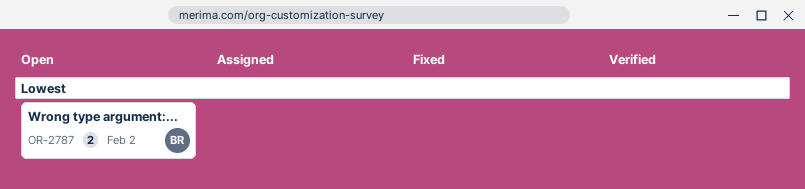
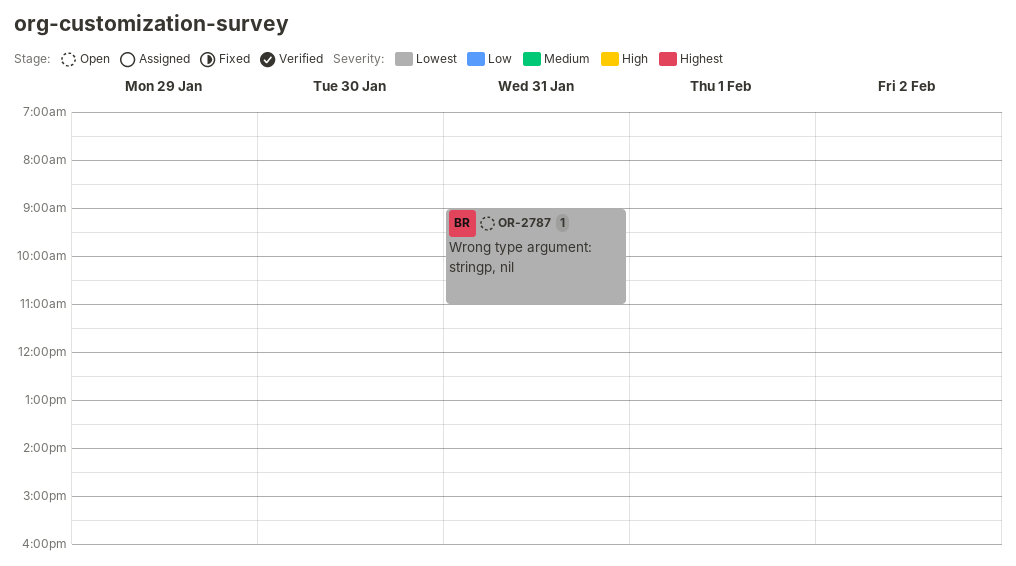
OR-2787, estimate: 2 -> 1
OR-2787, day: Feb 2 -> Jan 31

